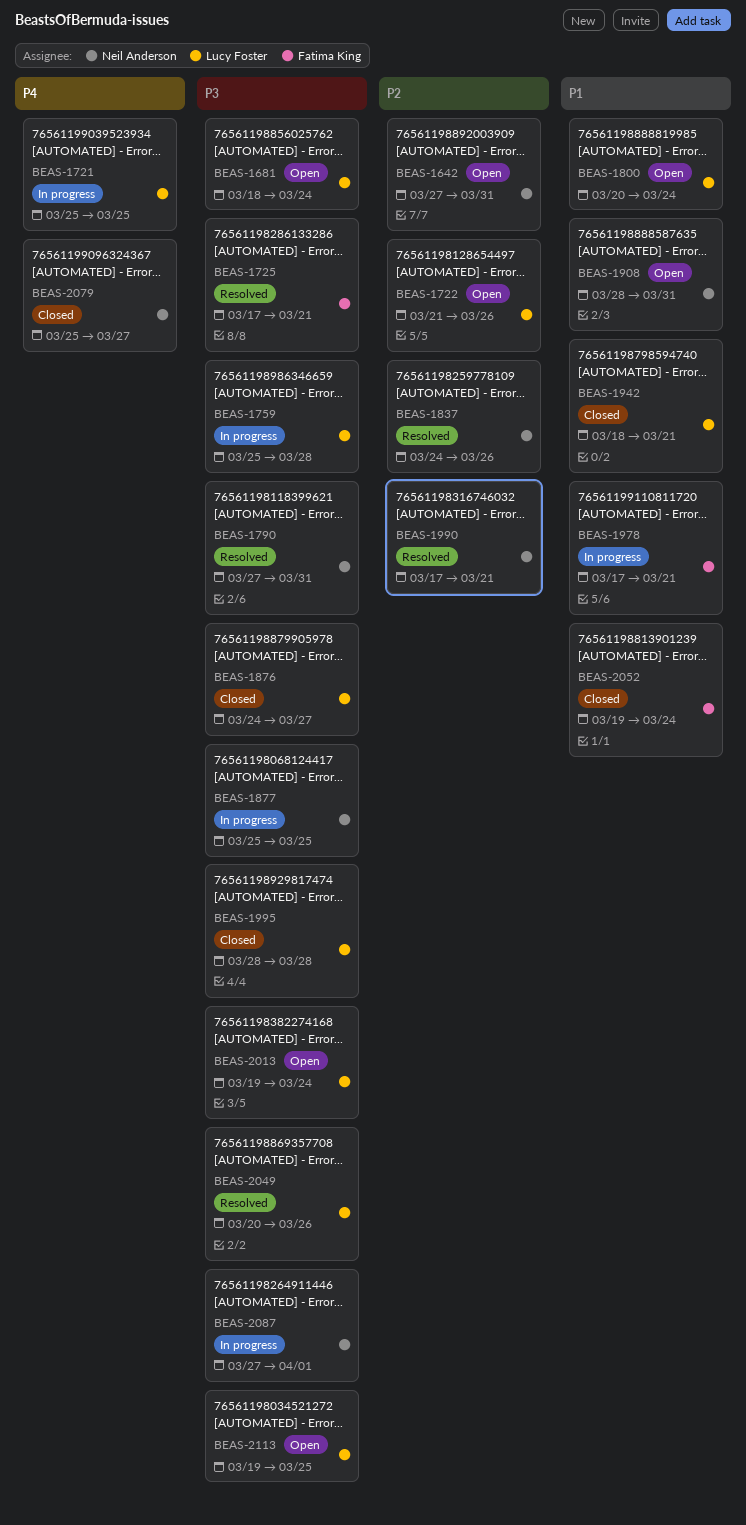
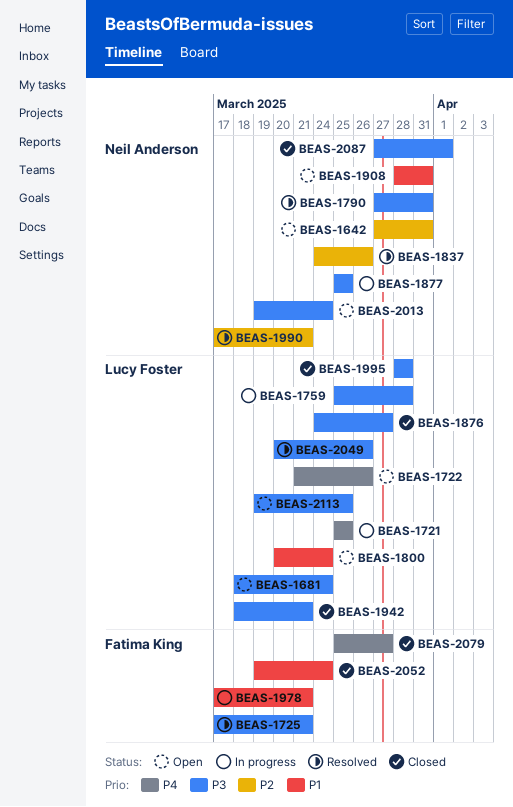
BEAS-1722, priority: P2 -> P4
BEAS-1942, priority: P1 -> P3
BEAS-2013, owner: Lucy Foster -> Neil Anderson
BEAS-2079, owner: Neil Anderson -> Fatima King
BEAS-2087, status: In progress -> Closed

